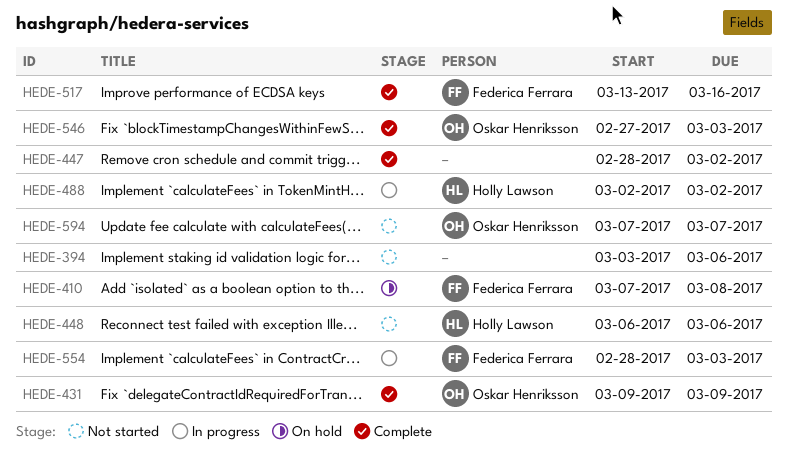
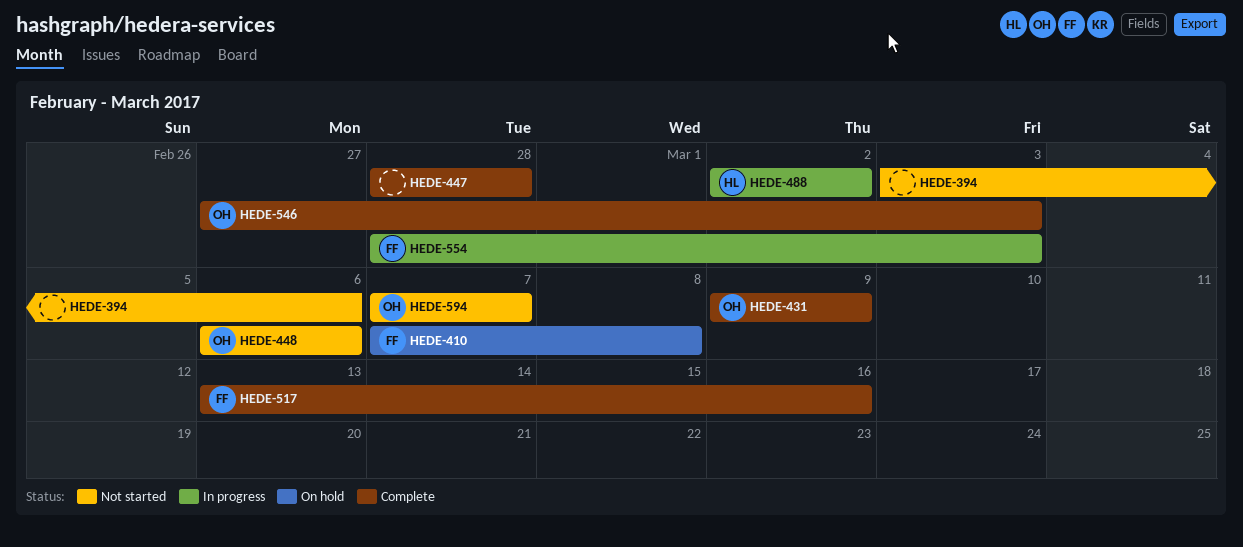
HEDE-447, due: Mar 2 -> Feb 28
HEDE-448, owner: Holly Lawson -> Oskar Henriksson

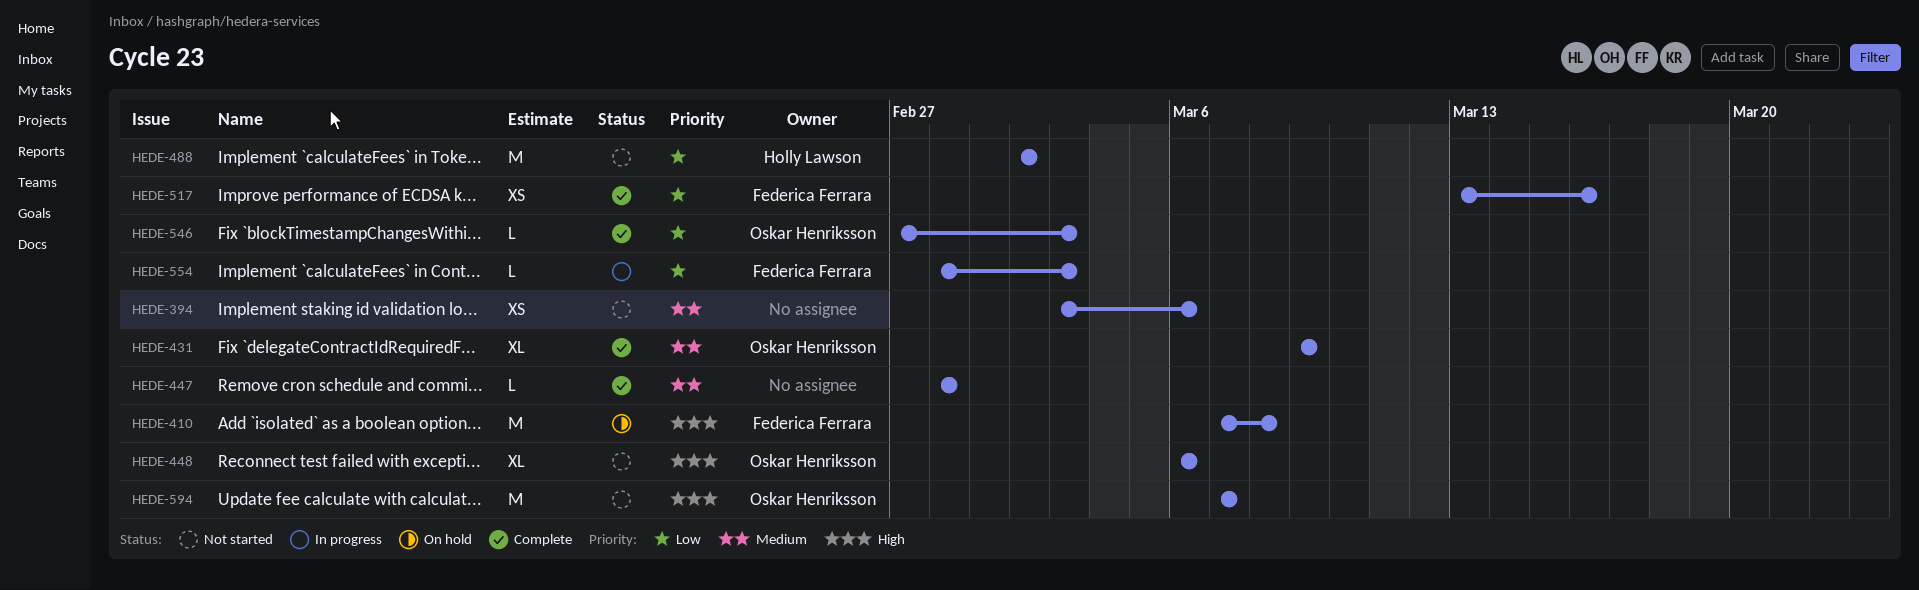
HEDE-488, status: In progress -> Not started

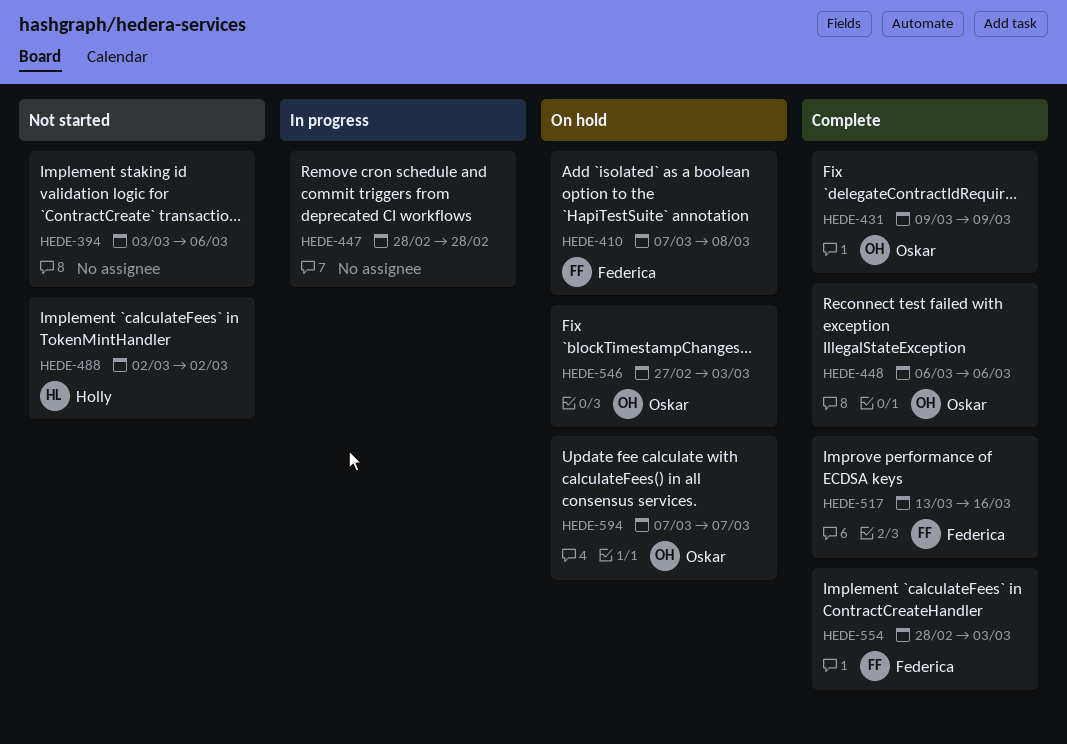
HEDE-447, status: Complete -> In progress
HEDE-448, status: Not started -> Complete
HEDE-546, status: Complete -> On hold
HEDE-554, status: In progress -> Complete
HEDE-594, status: Not started -> On hold

